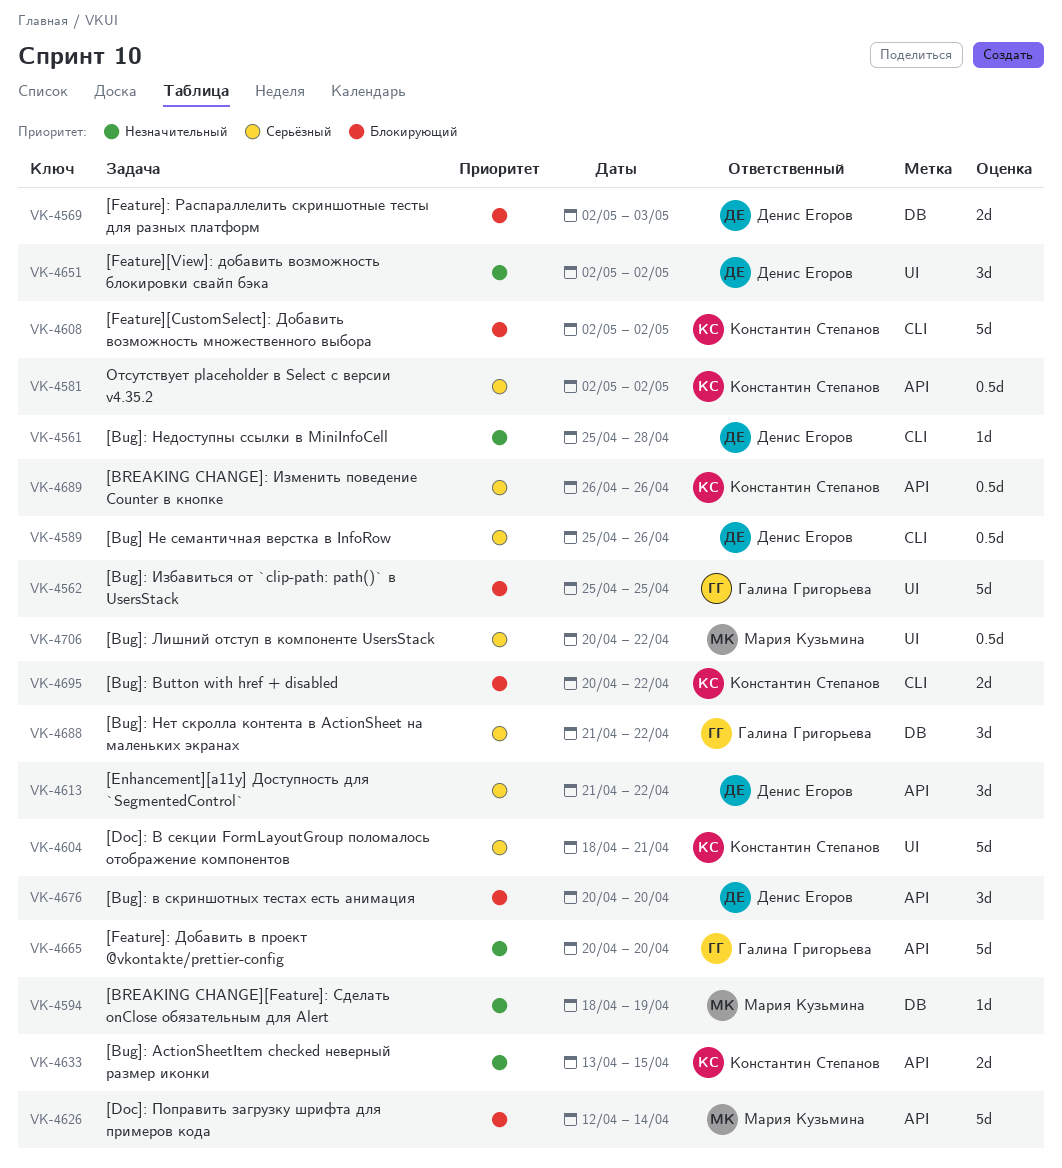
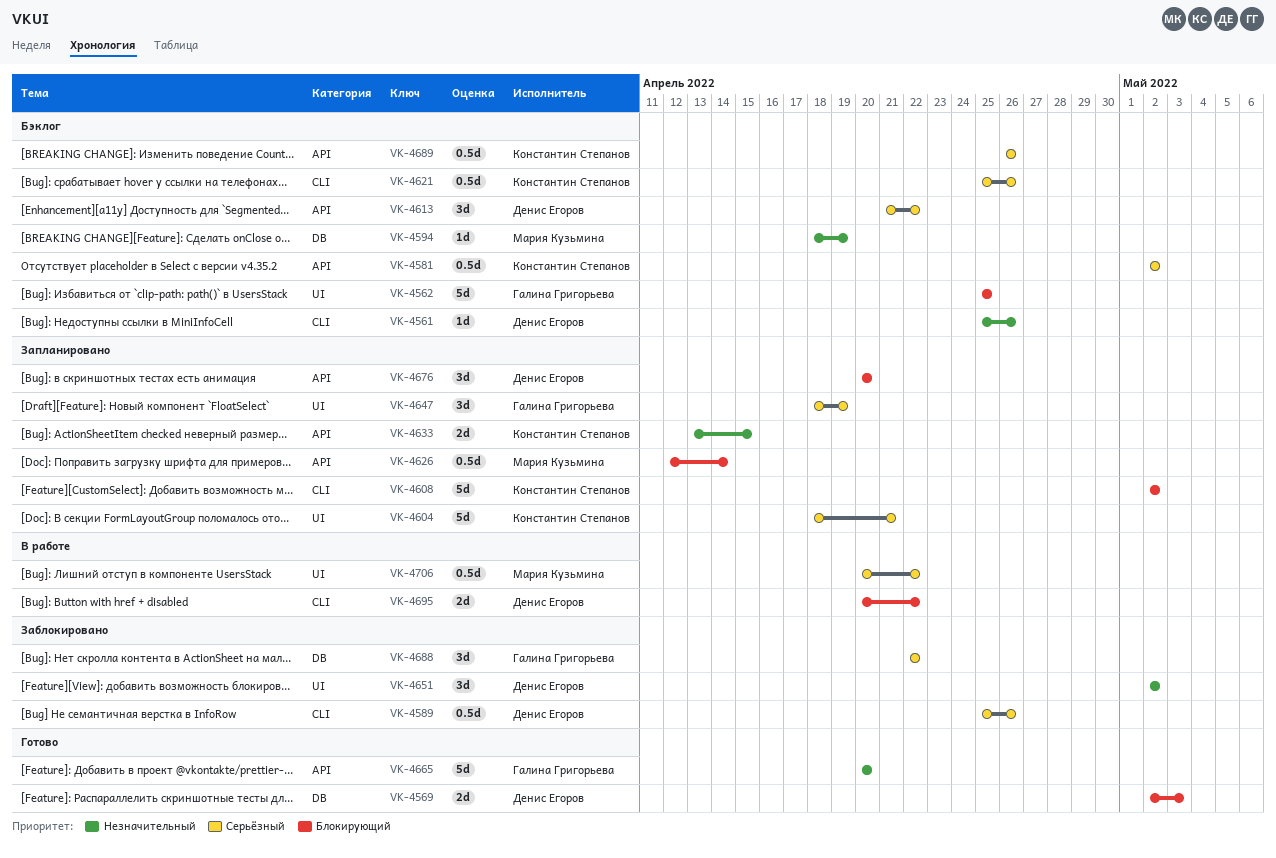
VK-4561, due: Apr 28 -> Apr 26
VK-4621: none -> present
VK-4626, estimate: 5d -> 0.5d
VK-4647: none -> present
VK-4688, start: Apr 21 -> Apr 22
VK-4695, owner: Константин Степанов -> Денис Егоров

